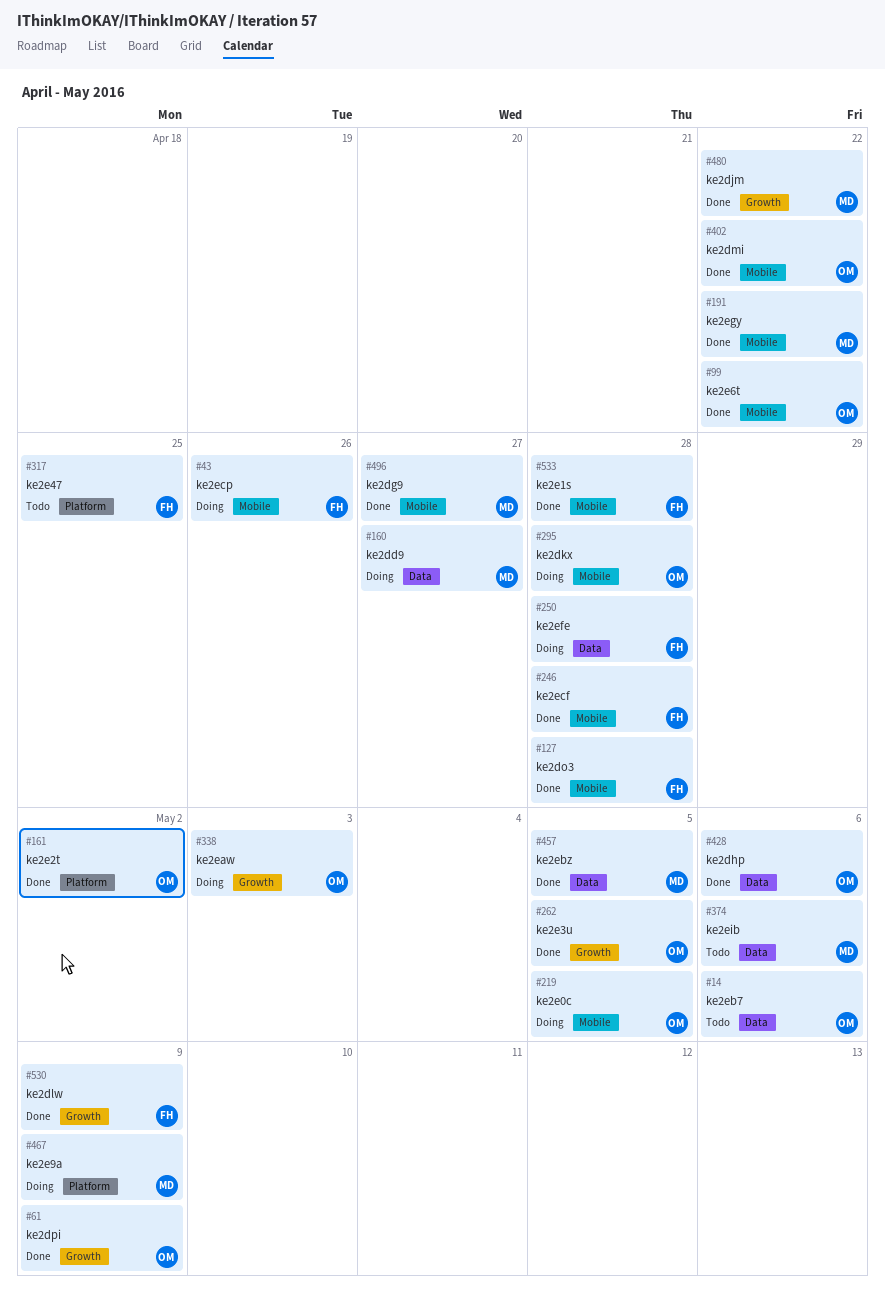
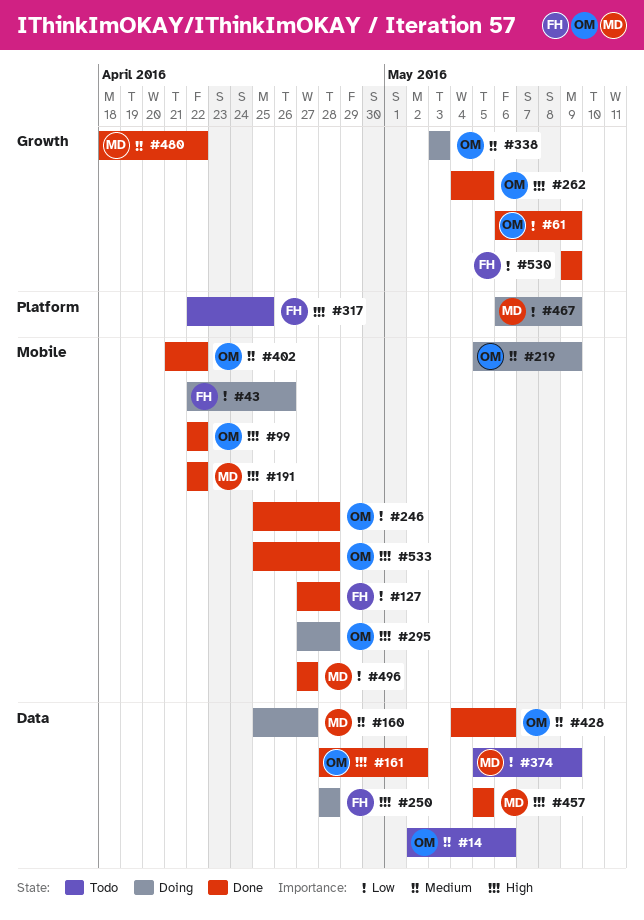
#161, label: Platform -> Data
#219, due: May 5 -> May 9
#246, owner: FH -> OM
#374, due: May 6 -> May 9
#533, owner: FH -> OM

